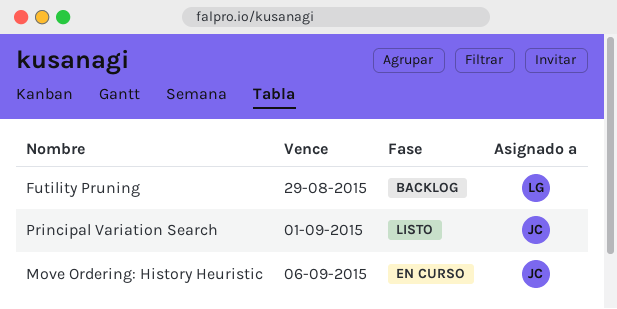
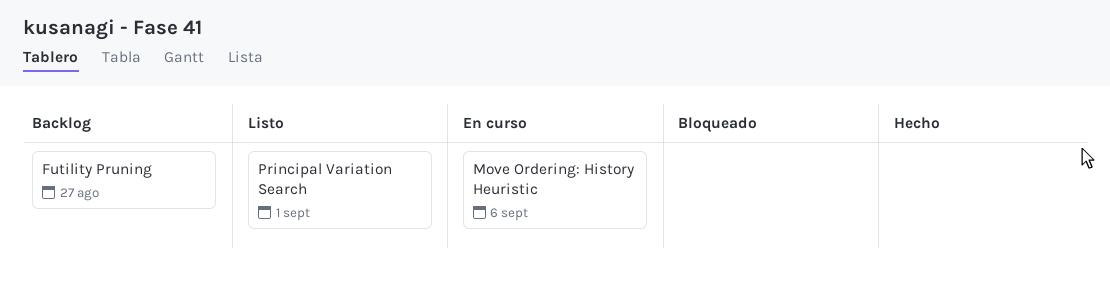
Futility Pruning, due: Aug 29 -> Aug 27

